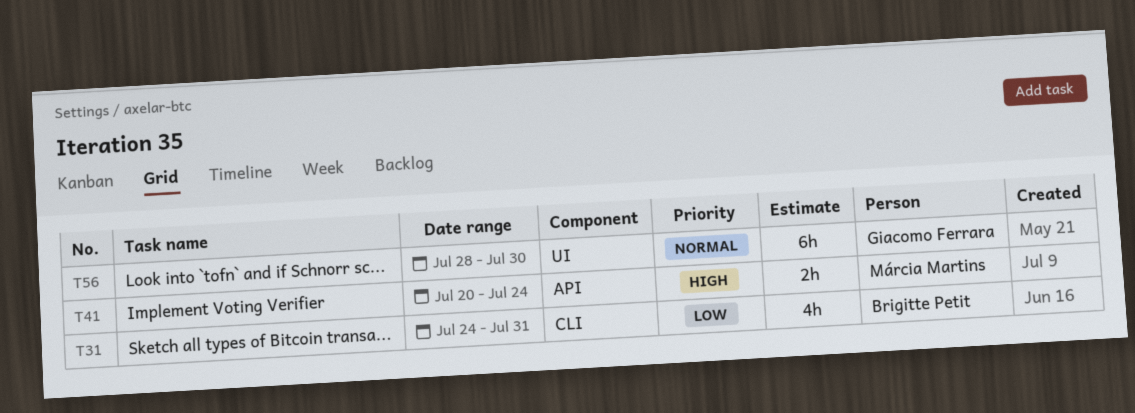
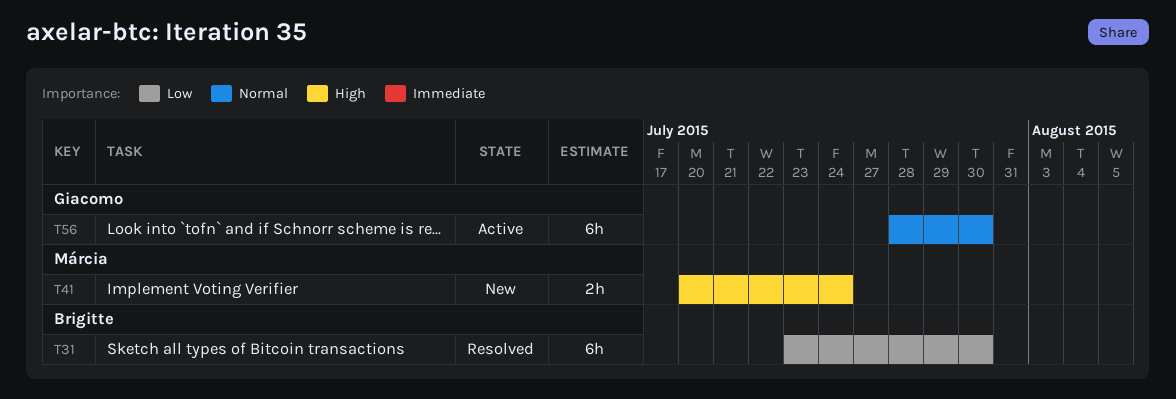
T31, estimate: 4h -> 6h
T31, start: Jul 24 -> Jul 23
T31, due: Jul 31 -> Jul 30

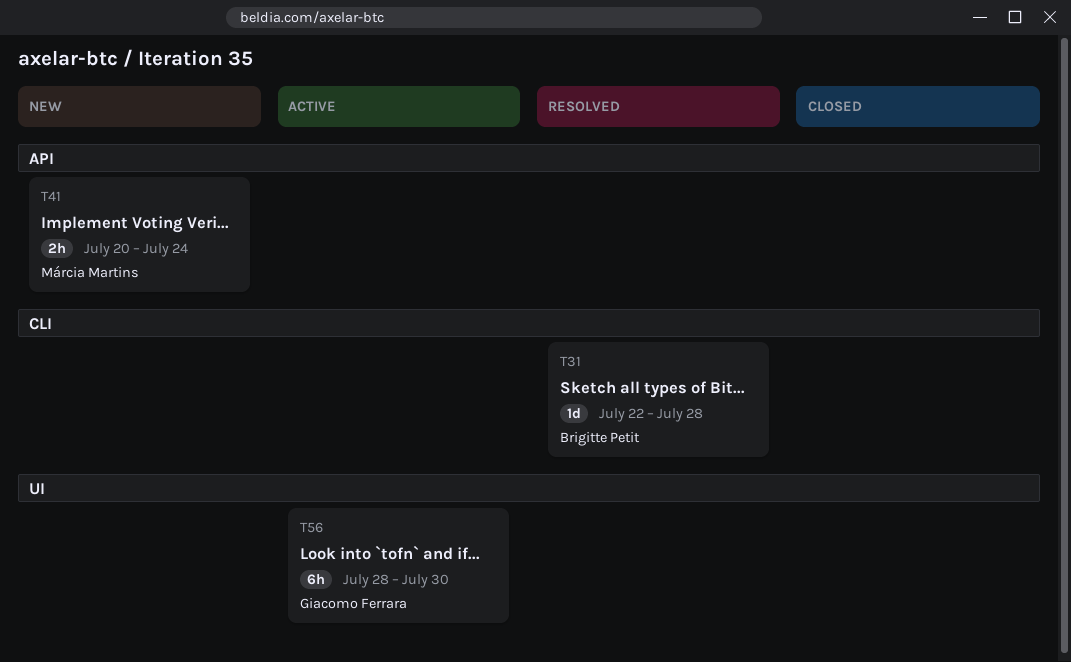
T31, estimate: 6h -> 1d
T31, start: Jul 23 -> Jul 22
T31, due: Jul 30 -> Jul 28

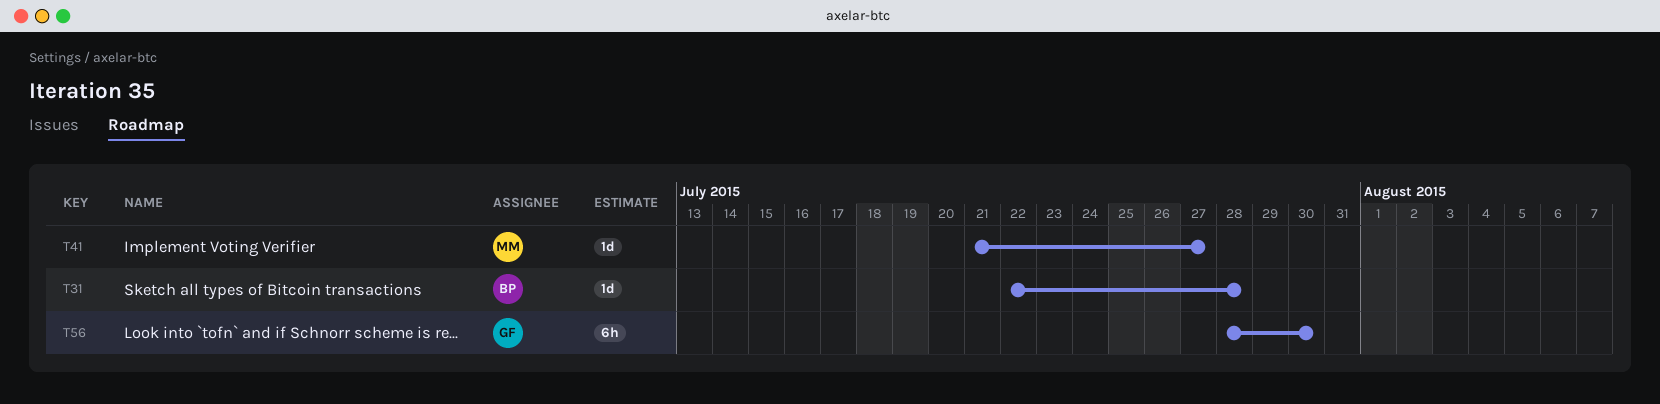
T41, estimate: 2h -> 1d
T41, start: Jul 20 -> Jul 21
T41, due: Jul 24 -> Jul 27

